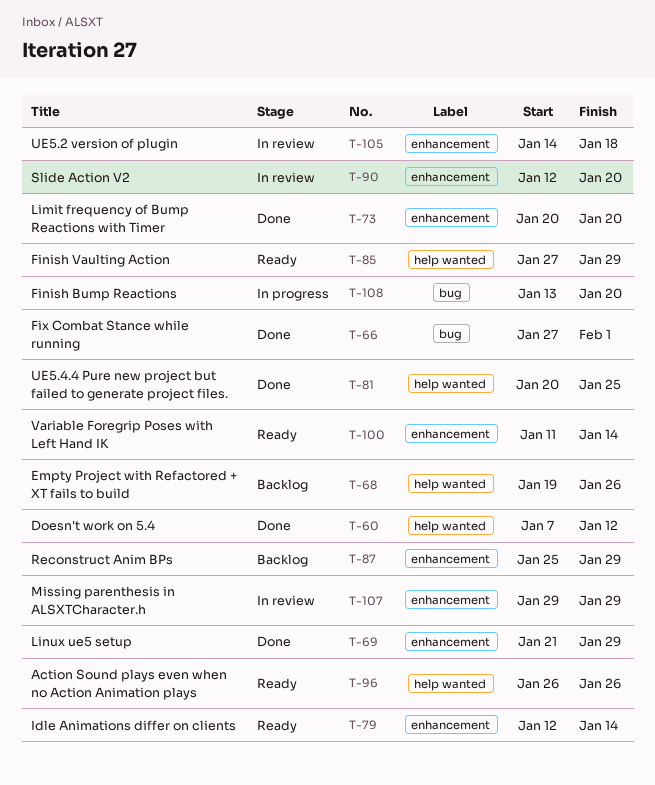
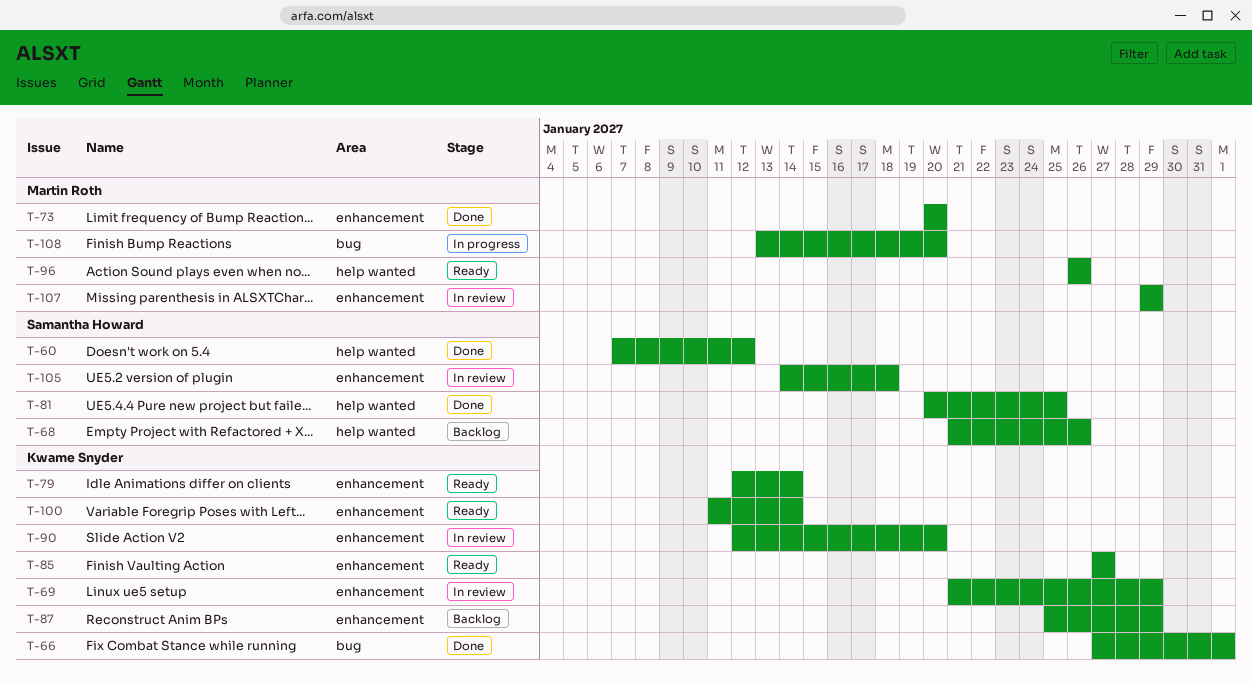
T-68, start: Jan 19 -> Jan 21
T-69, status: Done -> In review
T-85, label: help wanted -> enhancement
T-85, due: Jan 29 -> Jan 27

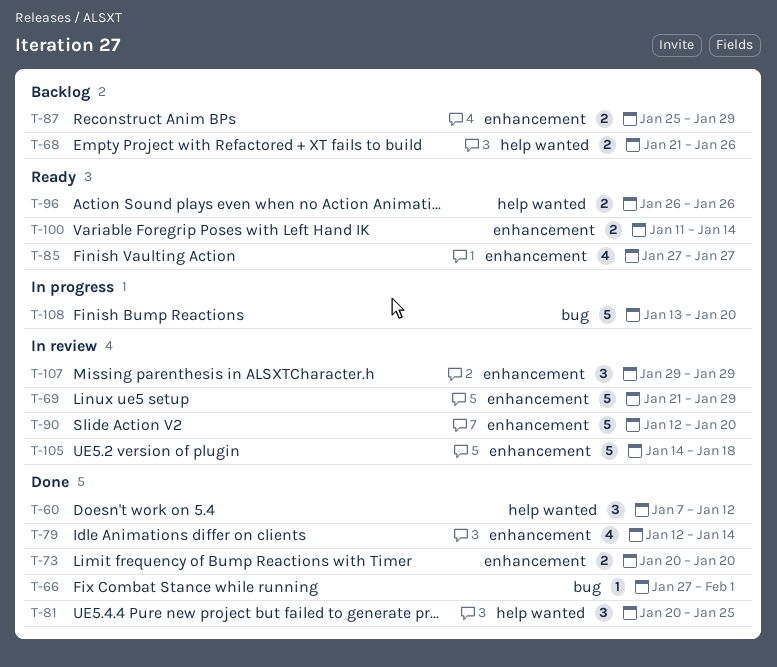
T-79, status: Ready -> Done

